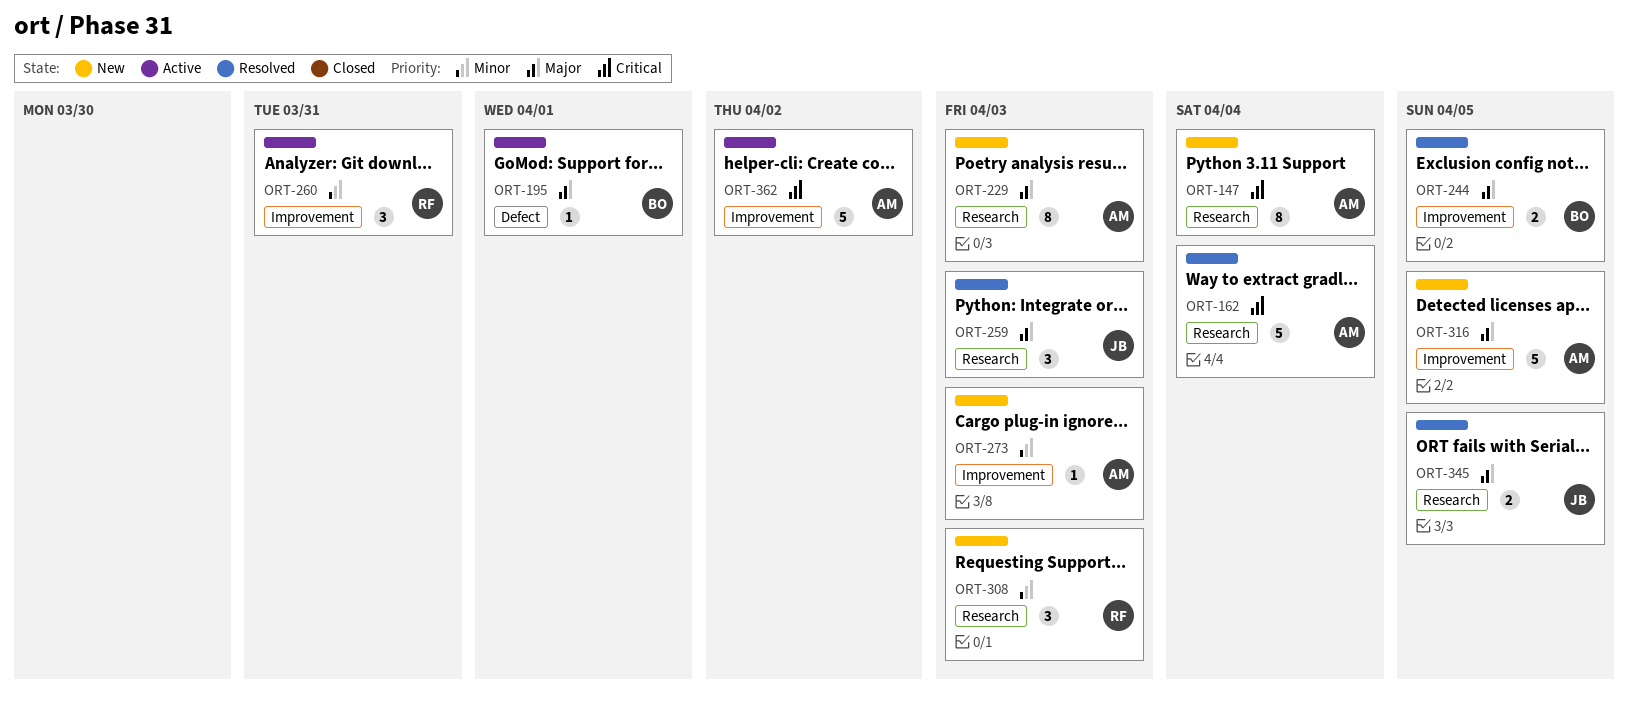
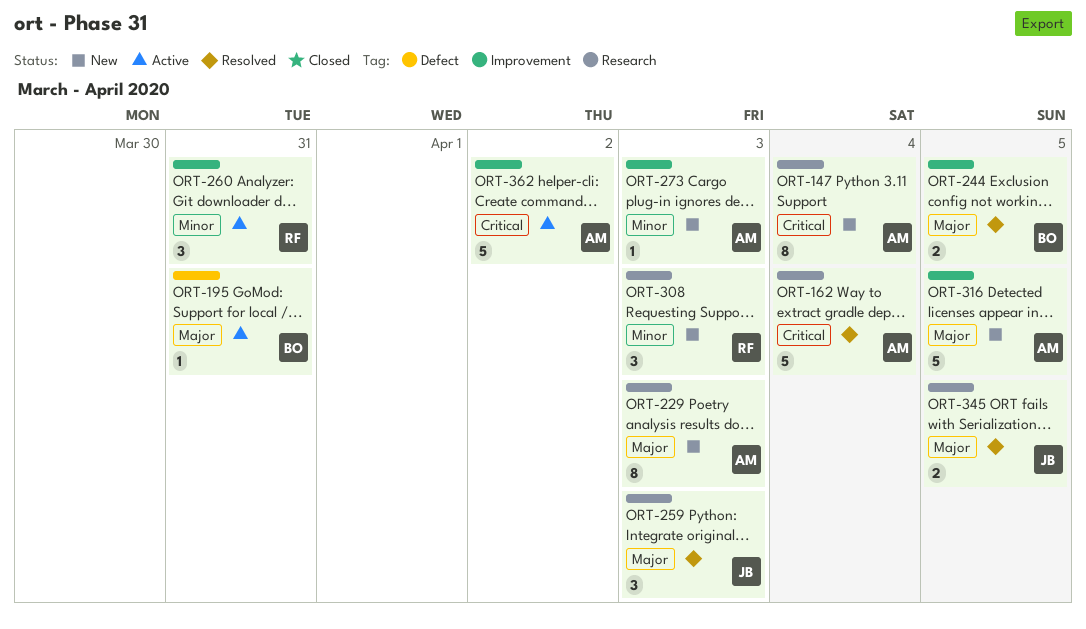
ORT-195, due: Apr 1 -> Mar 31

